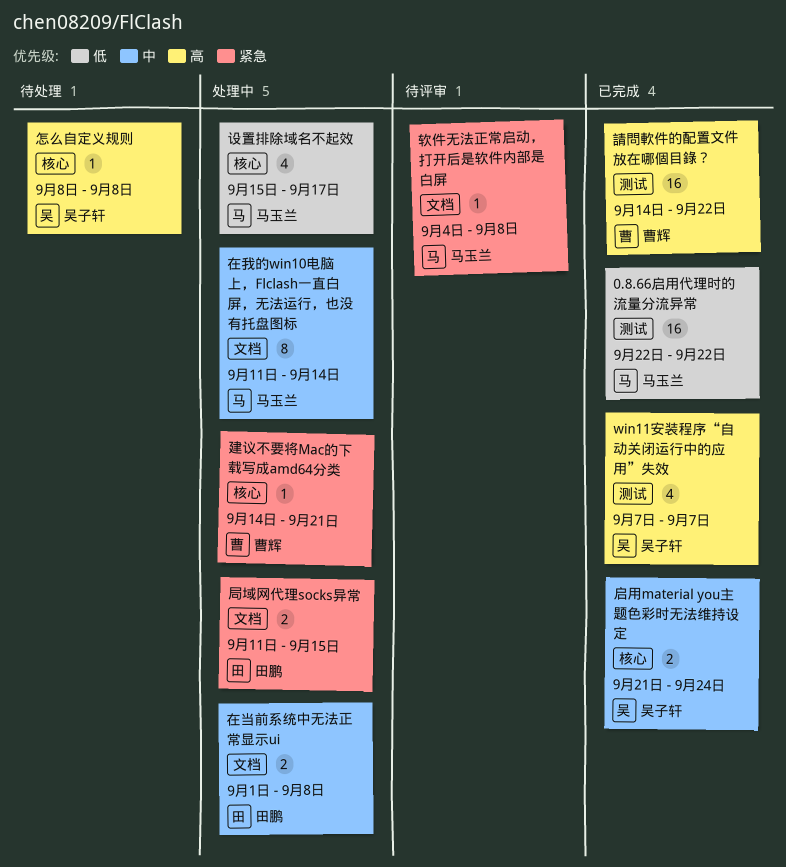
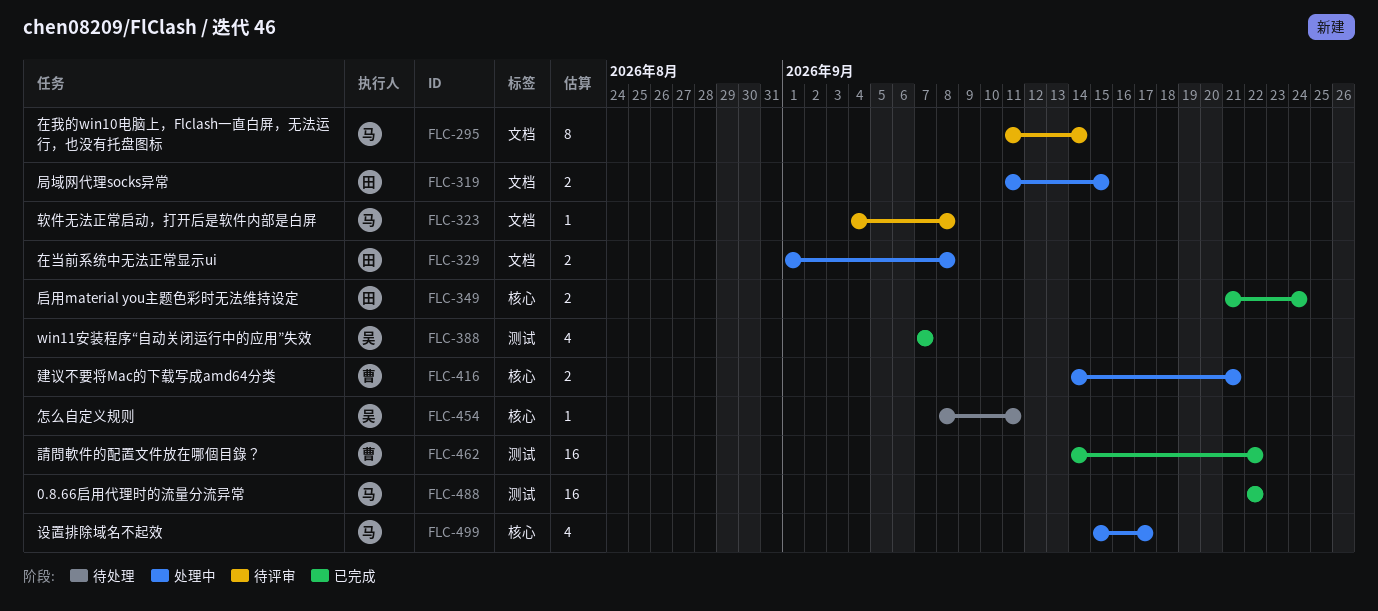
启用material you主题色彩时无法维持设定, owner: 吴子轩 -> 田鹏
在我的win10电脑上，Flclash一直白屏，无法运行，也没有托盘图标, status: 处理中 -> 待评审
建议不要将Mac的下载写成amd64分类, estimate: 1 -> 2
怎么自定义规则, due: Sep 8 -> Sep 11

